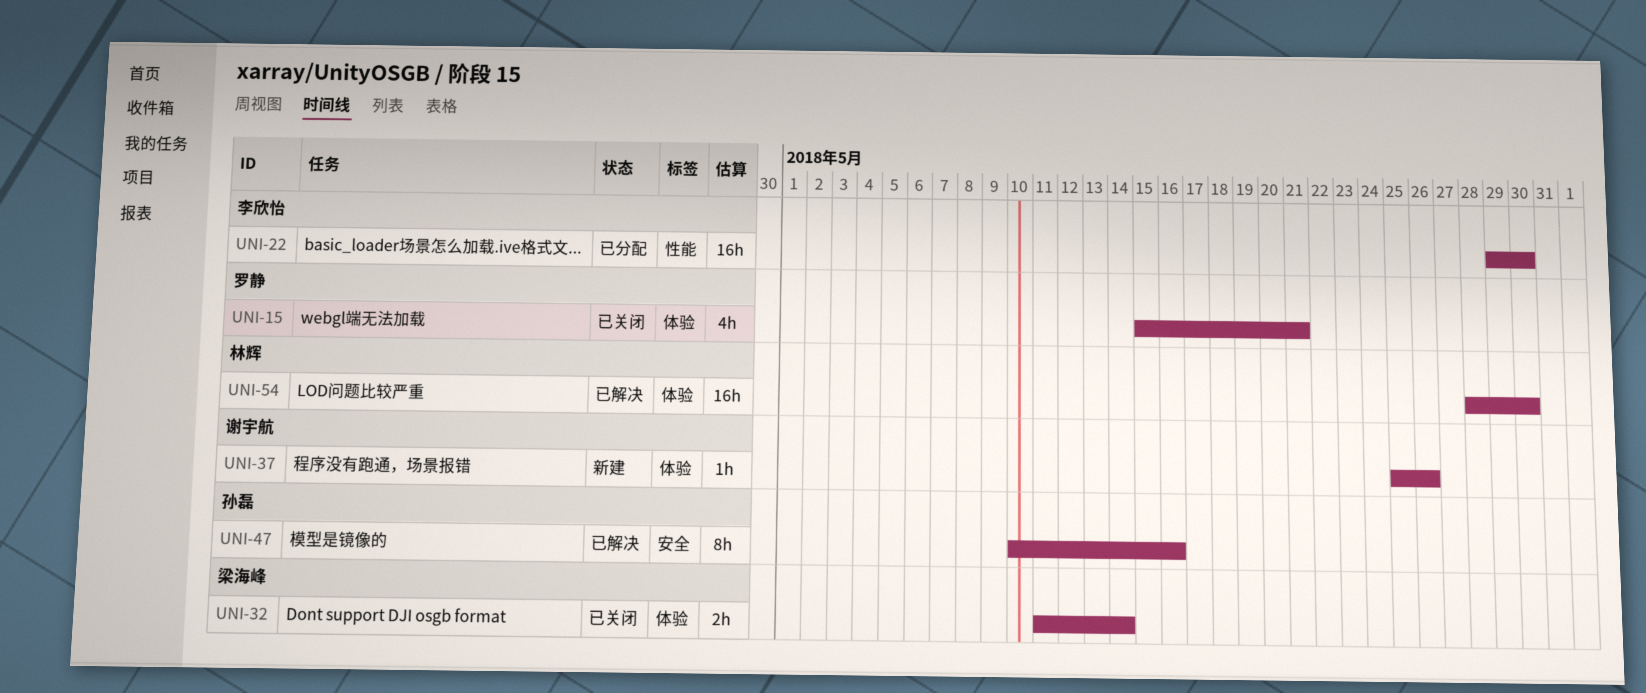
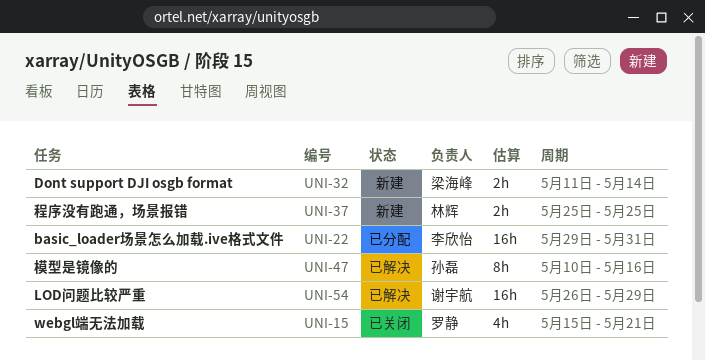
UNI-22, due: May 30 -> May 31
UNI-32, status: 已关闭 -> 新建
UNI-37, owner: 谢宇航 -> 林辉
UNI-37, estimate: 1h -> 2h
UNI-37, due: May 26 -> May 25
UNI-54, owner: 林辉 -> 谢宇航
UNI-54, start: May 28 -> May 26
UNI-54, due: May 30 -> May 29

